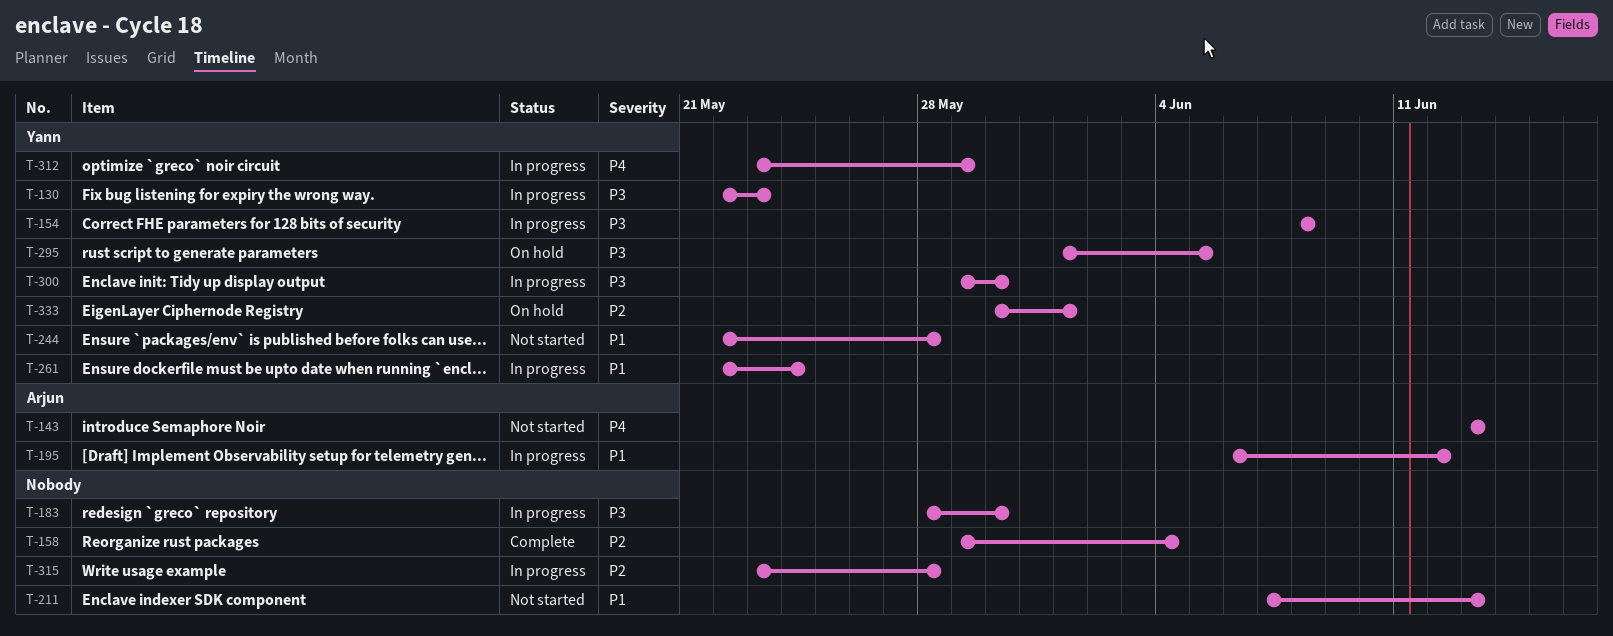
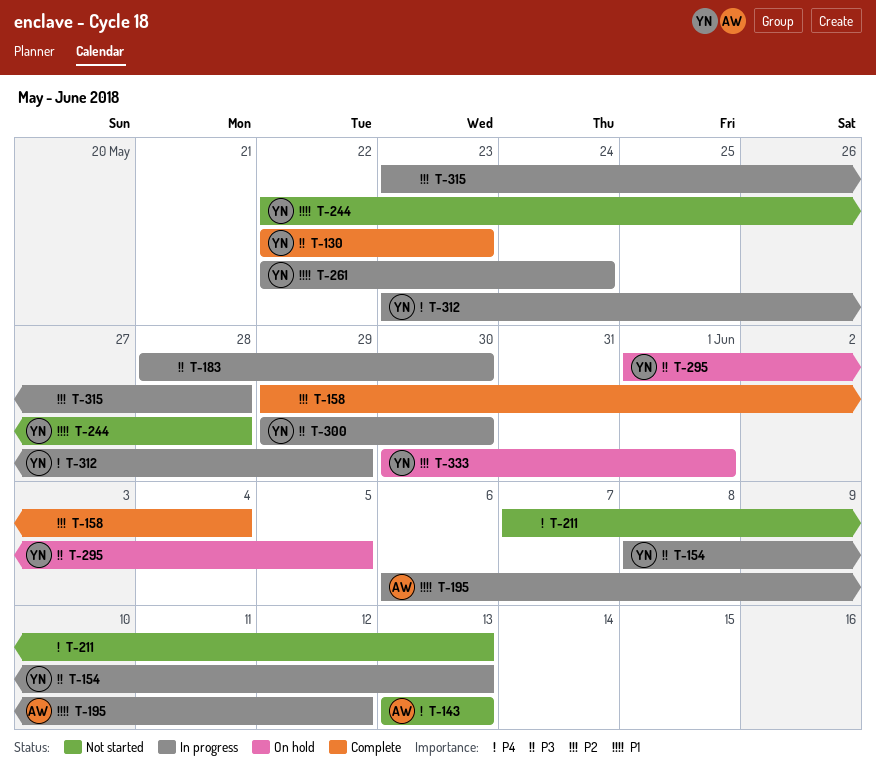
T-130, status: In progress -> Complete
T-154, due: Jun 8 -> Jun 13
T-211, priority: P1 -> P4

